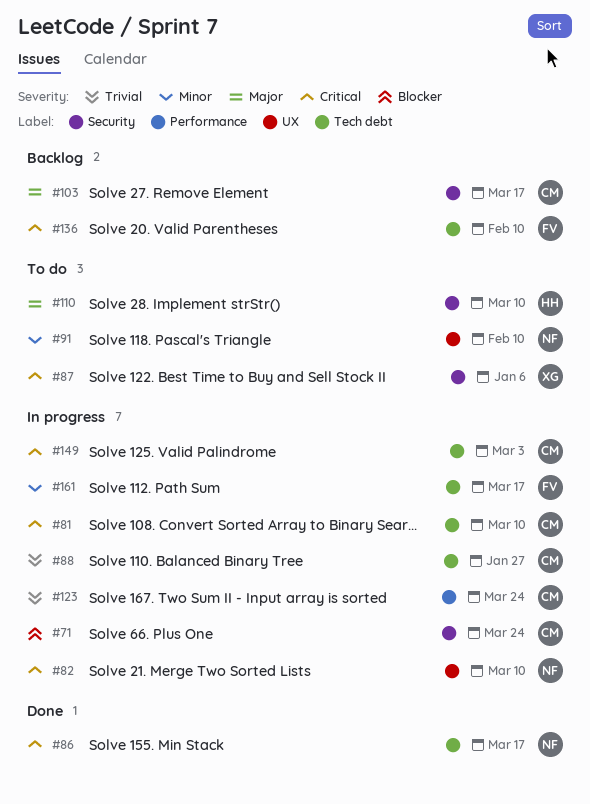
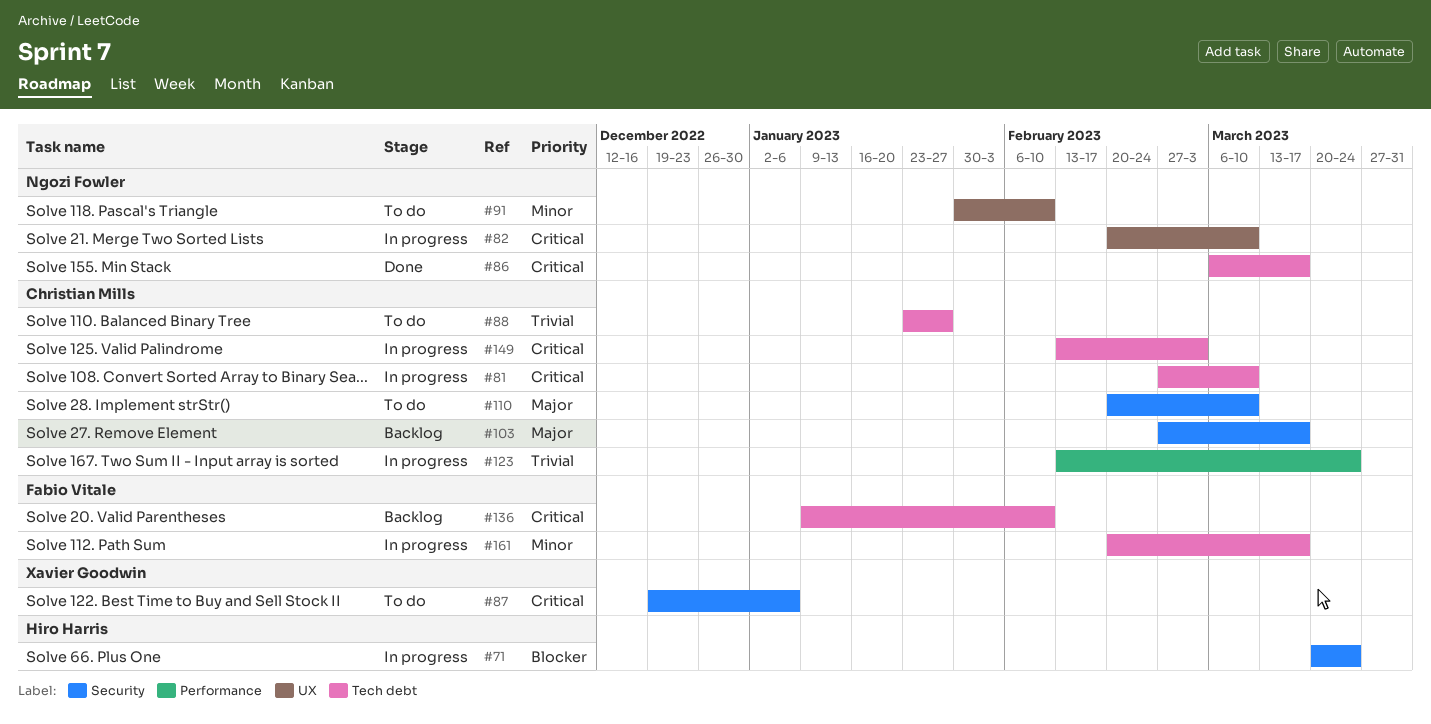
#71, owner: Christian Mills -> Hiro Harris
#88, status: In progress -> To do
#110, owner: Hiro Harris -> Christian Mills

